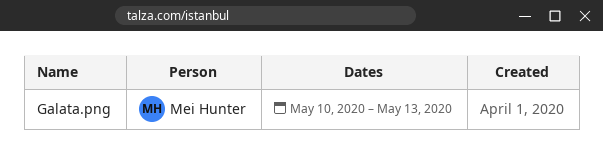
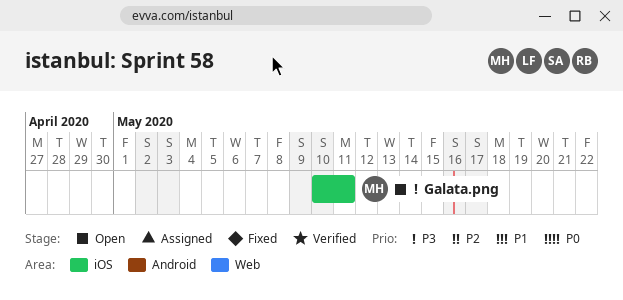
Galata.png, due: May 13 -> May 11

